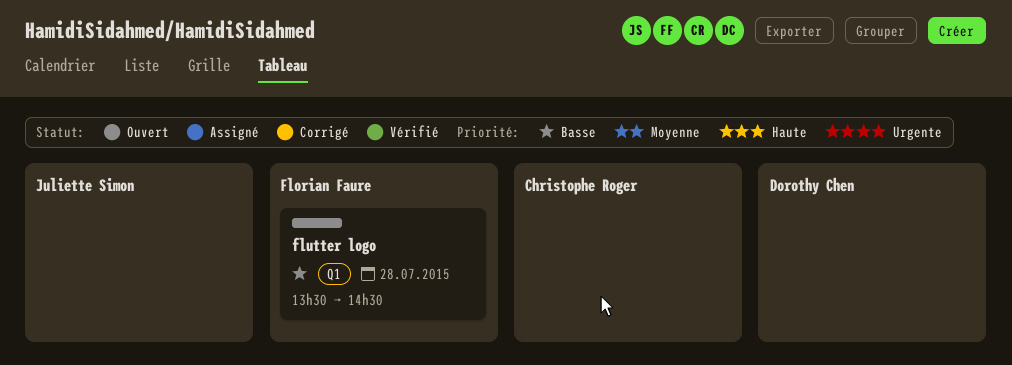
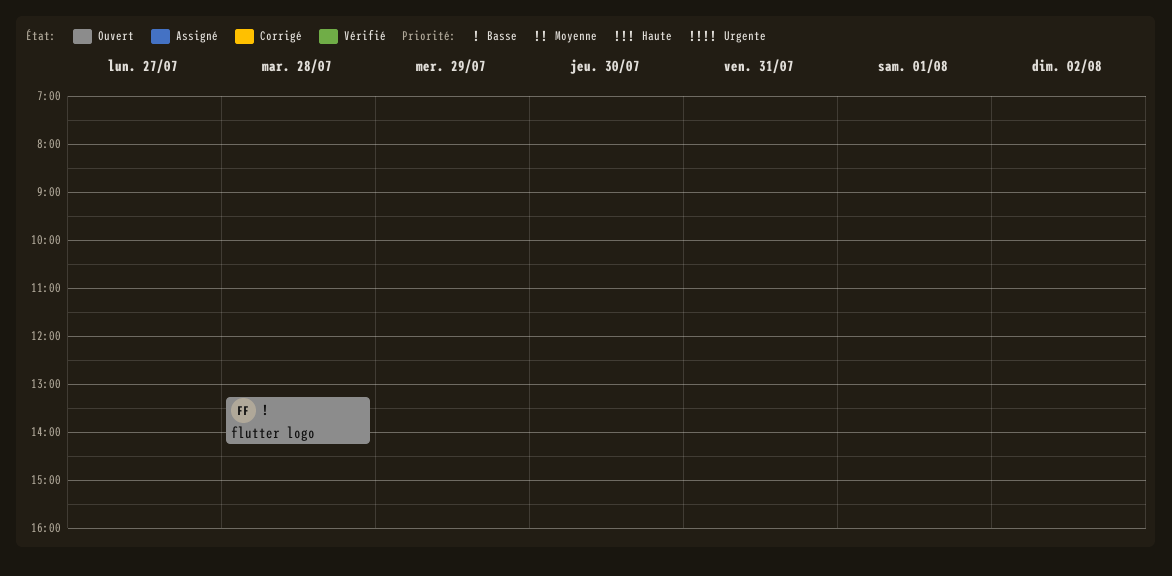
flutter logo, begins: 13:30 -> 13:15
flutter logo, ends: 14:30 -> 14:15

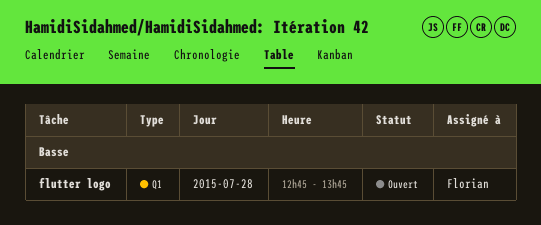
flutter logo, begins: 13:15 -> 12:45
flutter logo, ends: 14:15 -> 13:45

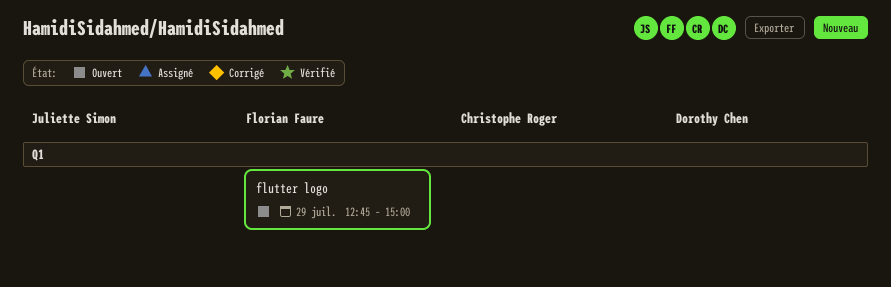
flutter logo, day: Jul 28 -> Jul 29
flutter logo, ends: 13:45 -> 15:00

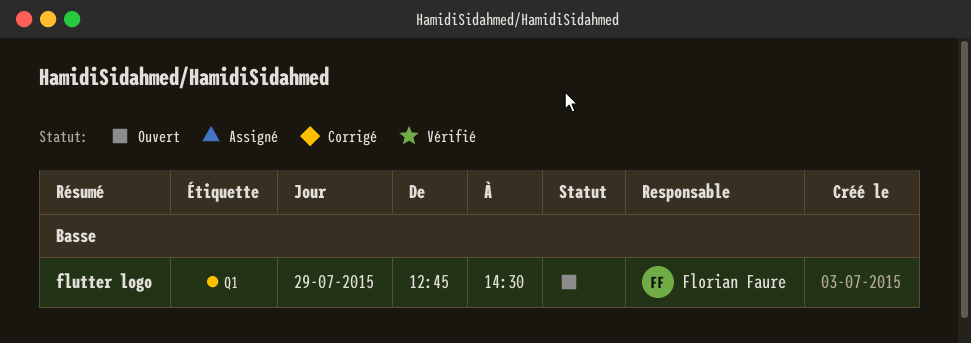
flutter logo, ends: 15:00 -> 14:30

